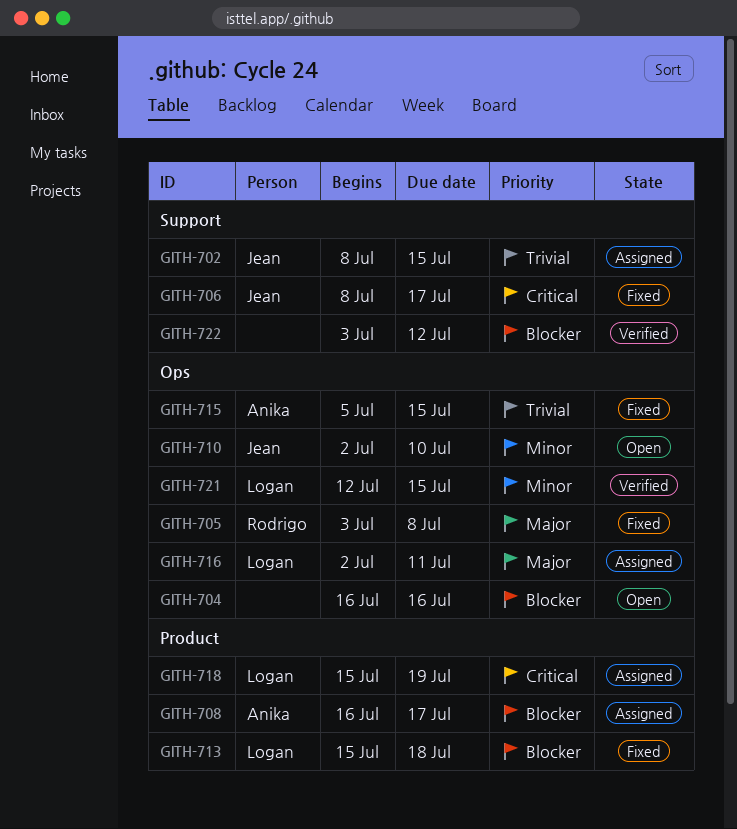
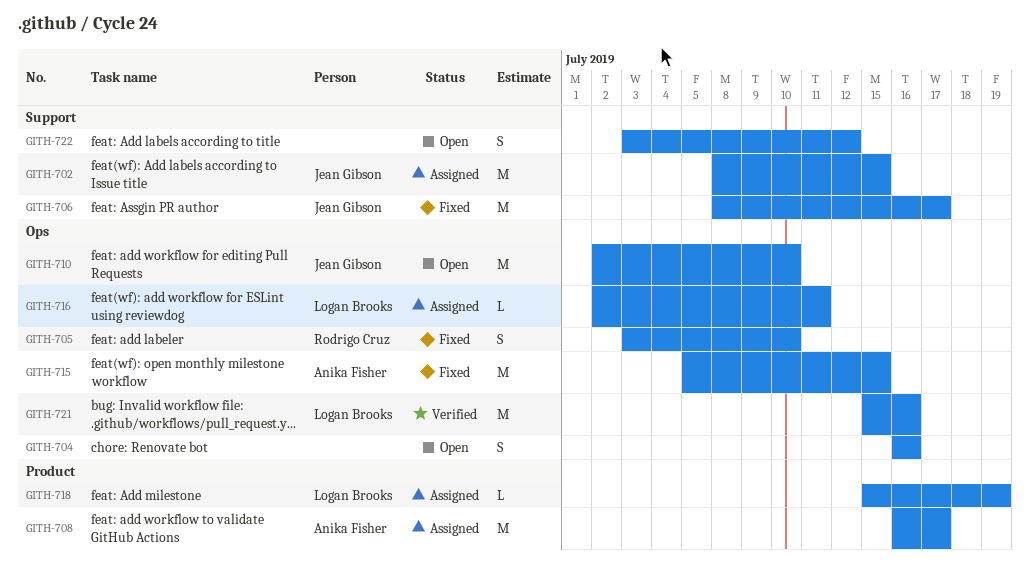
GITH-705, due: Jul 8 -> Jul 10
GITH-713: present -> none
GITH-721, start: Jul 12 -> Jul 15
GITH-721, due: Jul 15 -> Jul 16
GITH-722, status: Verified -> Open

